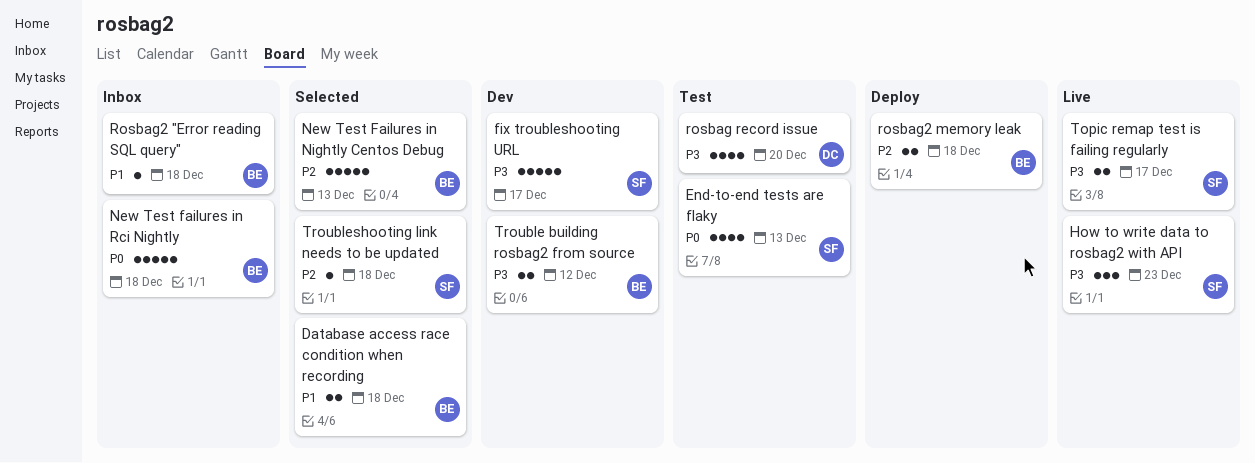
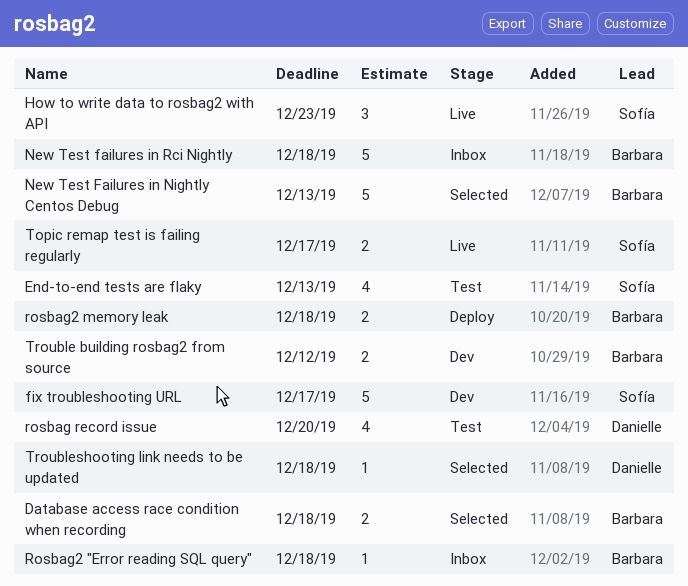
Troubleshooting link needs to be updated, owner: Sofía -> Danielle

